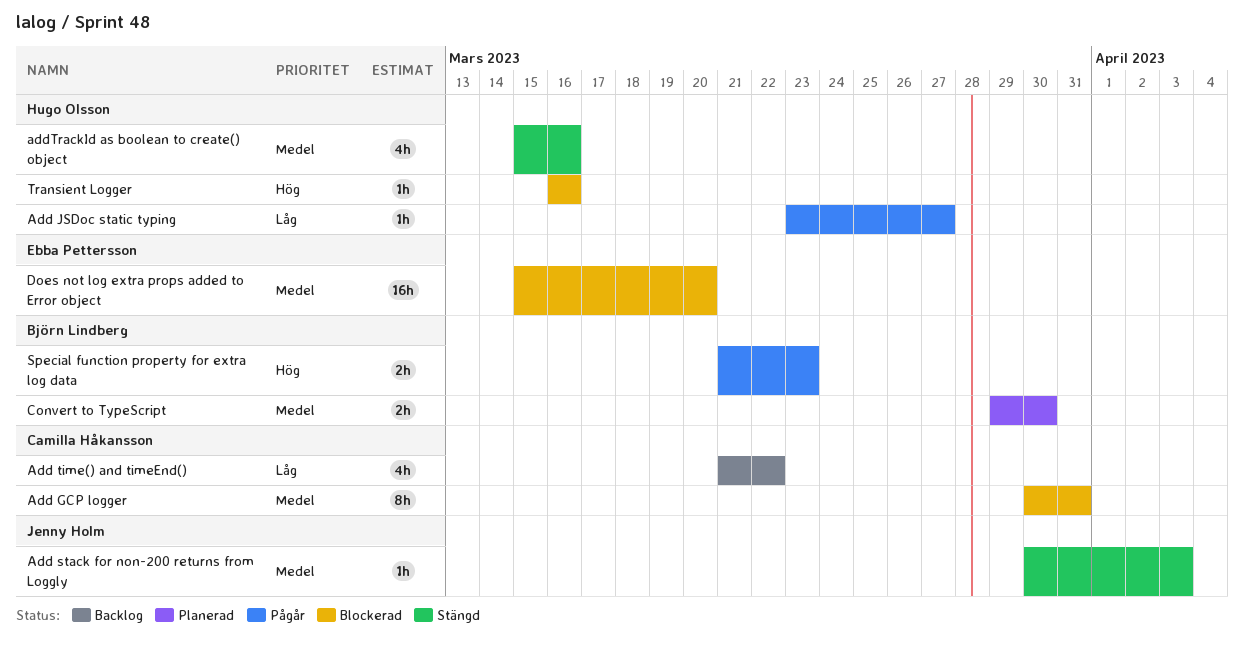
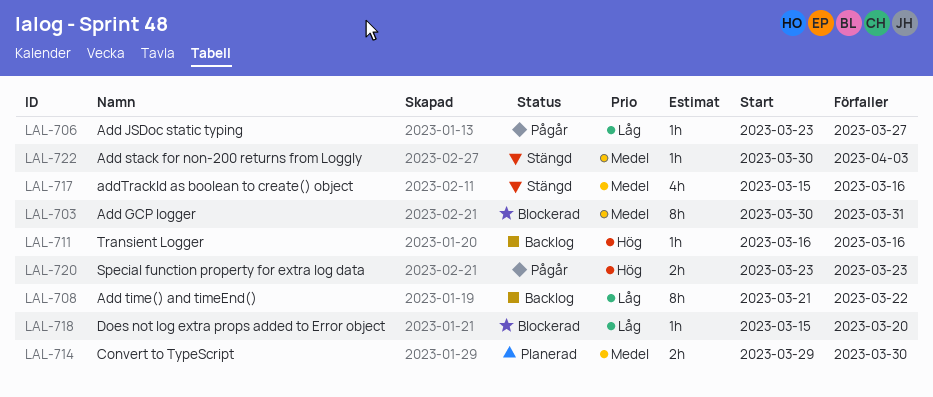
Add time() and timeEnd(), estimate: 4h -> 8h
Does not log extra props added to Error object, priority: Medel -> Låg
Does not log extra props added to Error object, estimate: 16h -> 1h
Special function property for extra log data, start: Mar 21 -> Mar 23
Transient Logger, status: Blockerad -> Backlog

